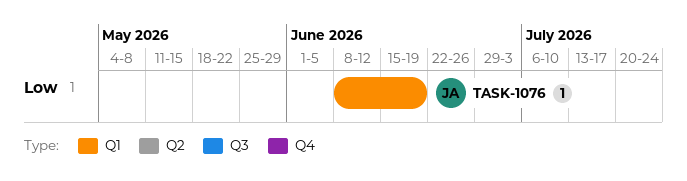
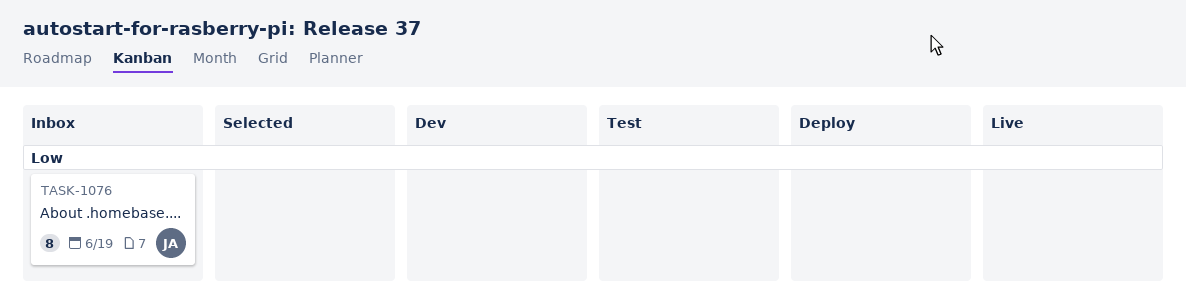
TASK-1076, estimate: 1 -> 8

